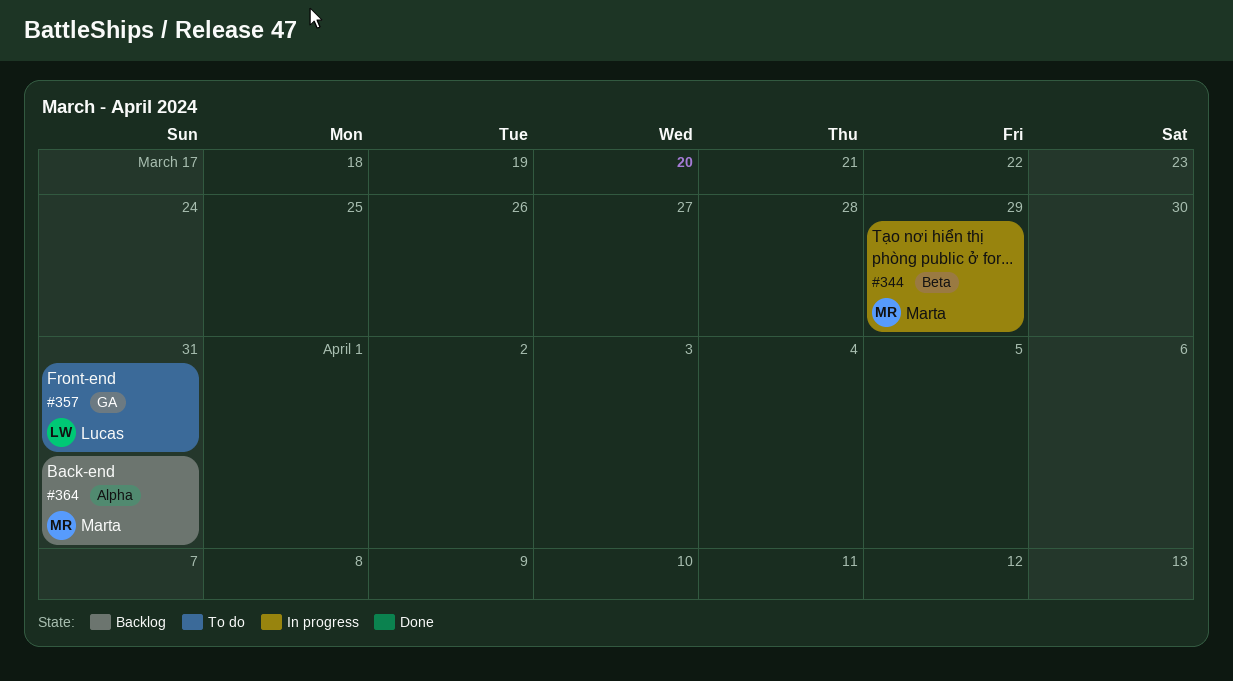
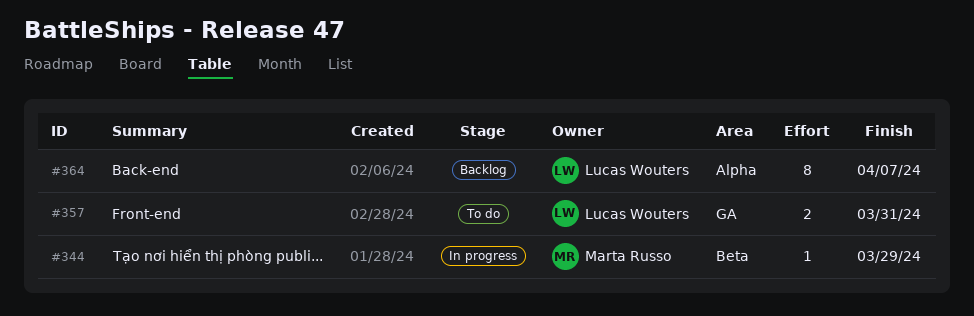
#364, owner: Marta Russo -> Lucas Wouters
#364, due: Mar 31 -> Apr 7

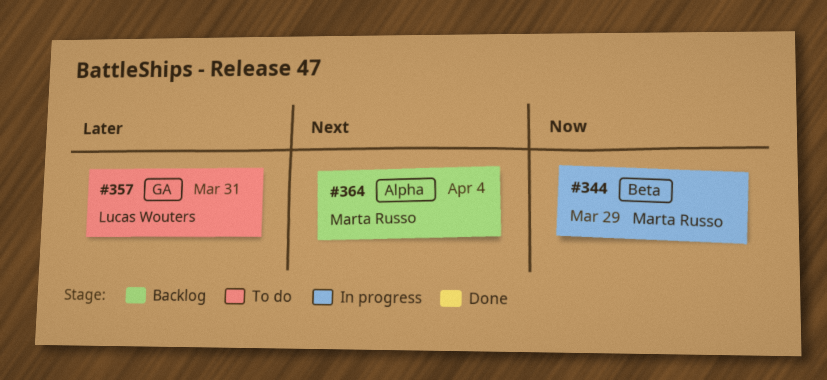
#364, owner: Lucas Wouters -> Marta Russo
#364, due: Apr 7 -> Apr 4

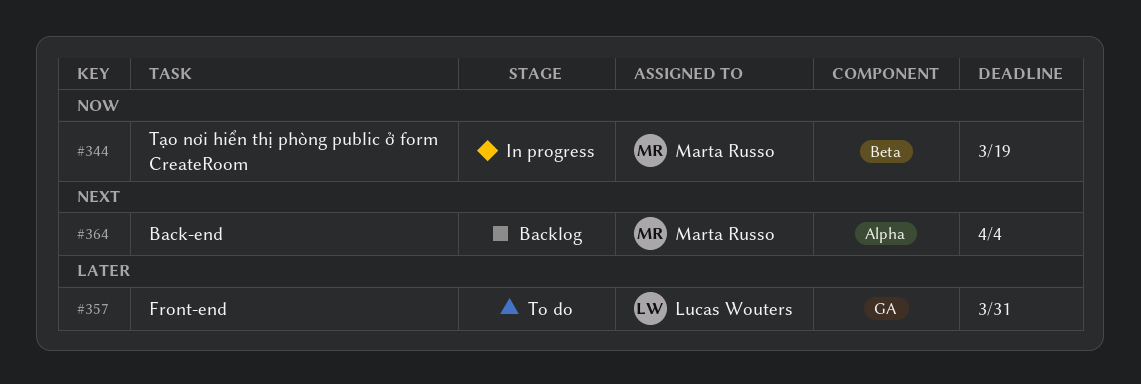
#344, due: Mar 29 -> Mar 19

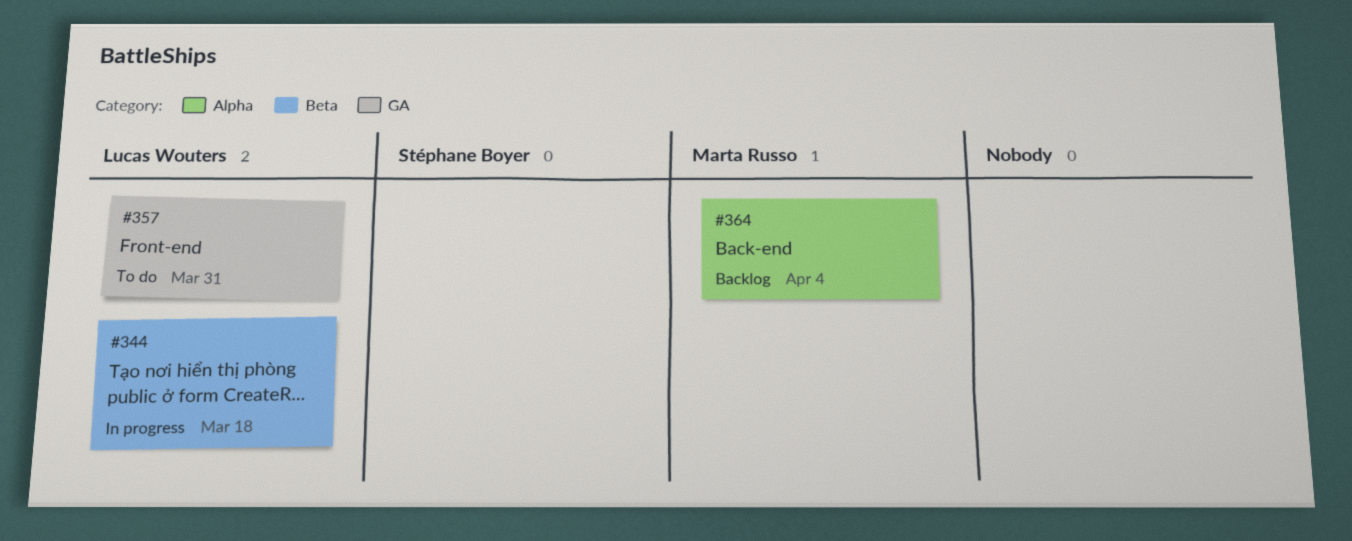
#344, owner: Marta Russo -> Lucas Wouters
#344, due: Mar 19 -> Mar 18

